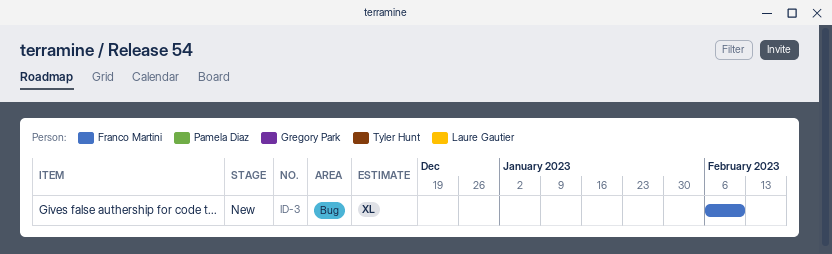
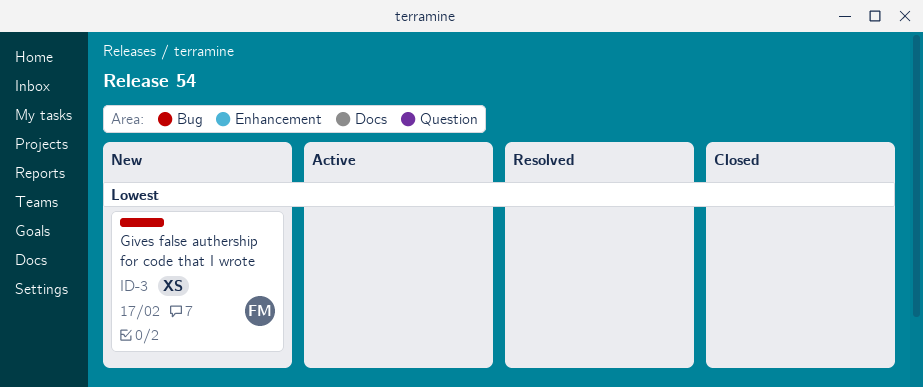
ID-3, estimate: XL -> XS
ID-3, due: Feb 10 -> Feb 17

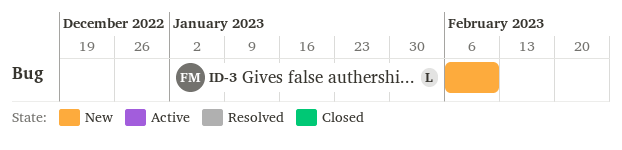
ID-3, estimate: XS -> L
ID-3, due: Feb 17 -> Feb 10

